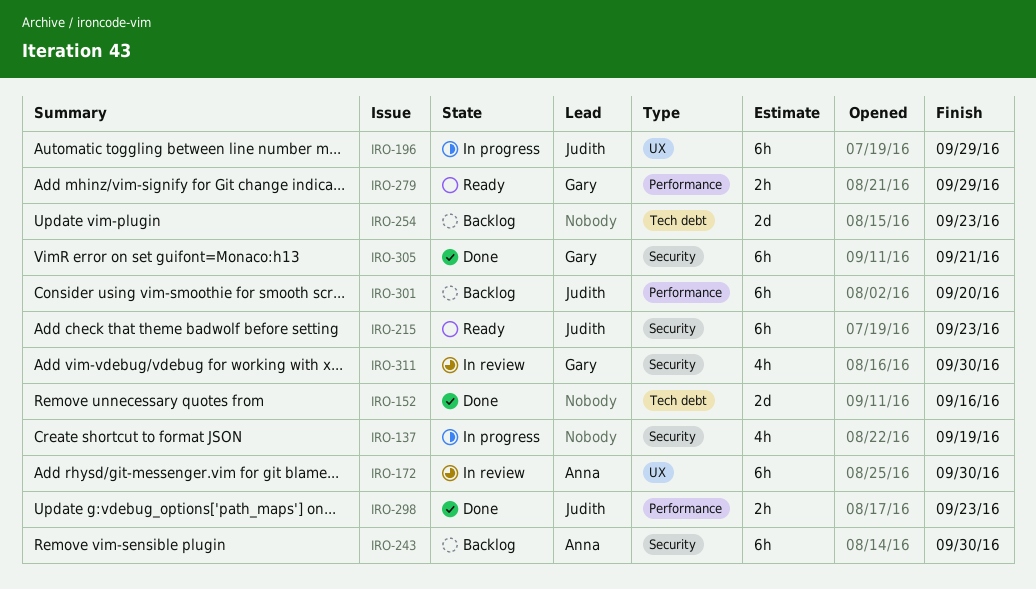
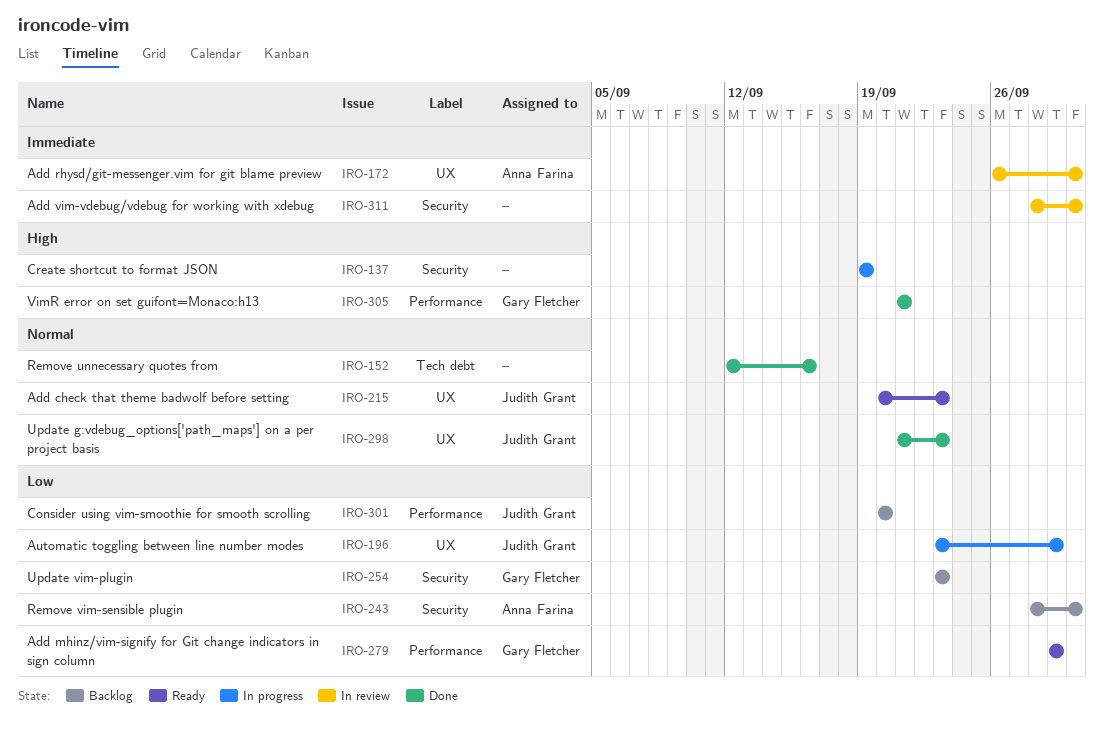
IRO-215, label: Security -> UX
IRO-254, owner: none -> Gary Fletcher
IRO-254, label: Tech debt -> Security
IRO-298, label: Performance -> UX
IRO-305, label: Security -> Performance
IRO-311, owner: Gary Fletcher -> none

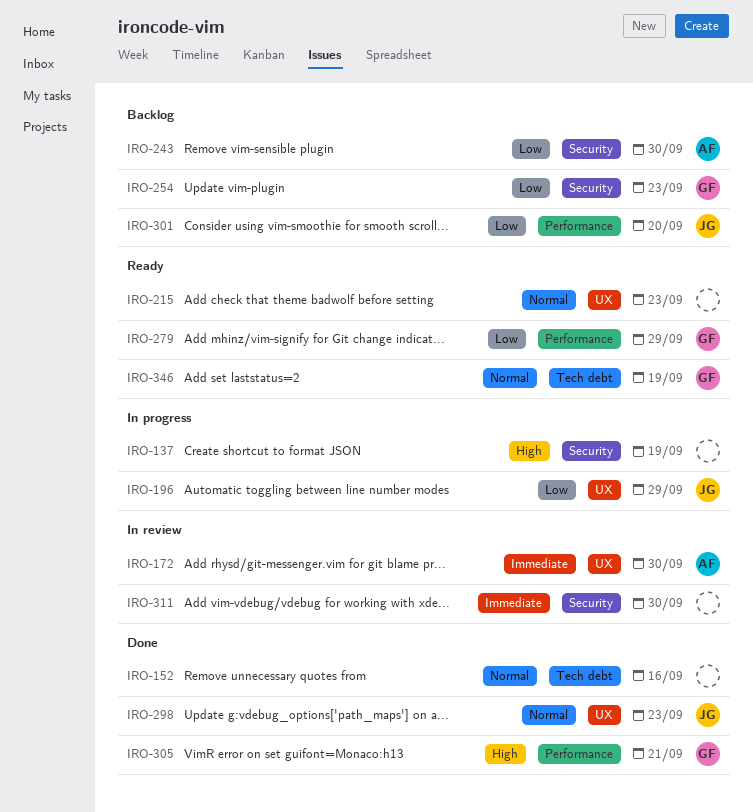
IRO-215, owner: Judith Grant -> none
IRO-346: none -> present

